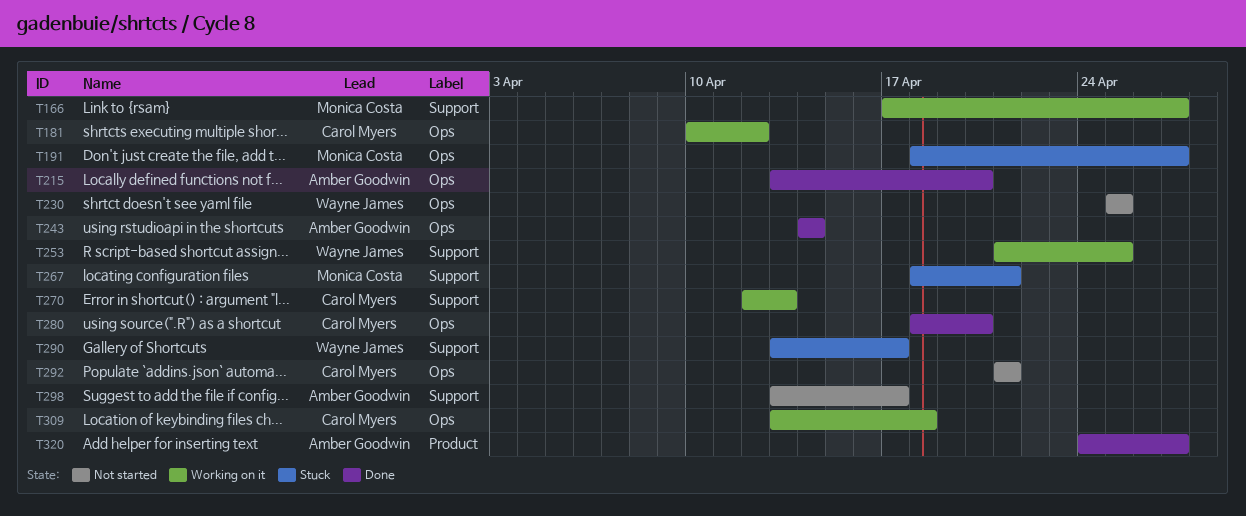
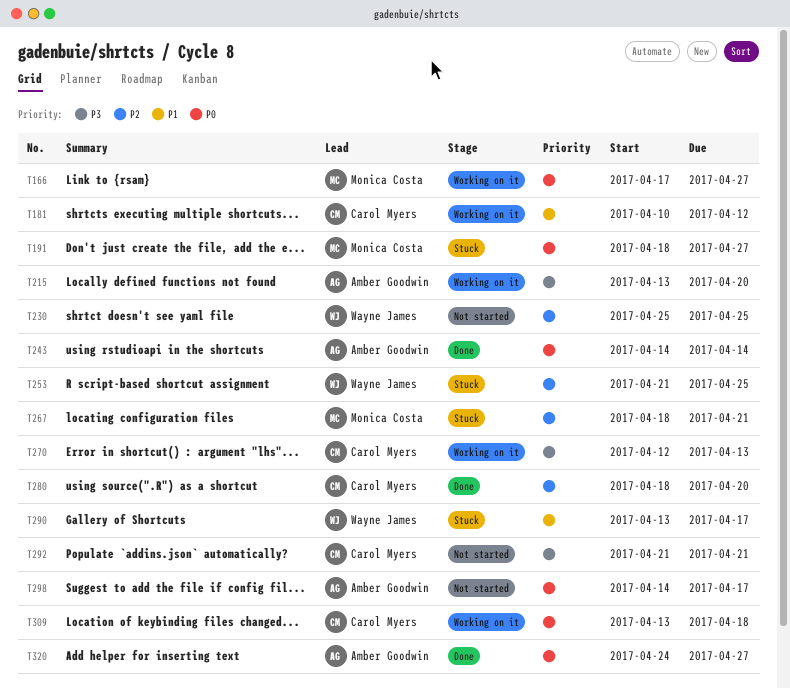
T215, status: Done -> Working on it
T253, status: Working on it -> Stuck
T298, start: Apr 13 -> Apr 14

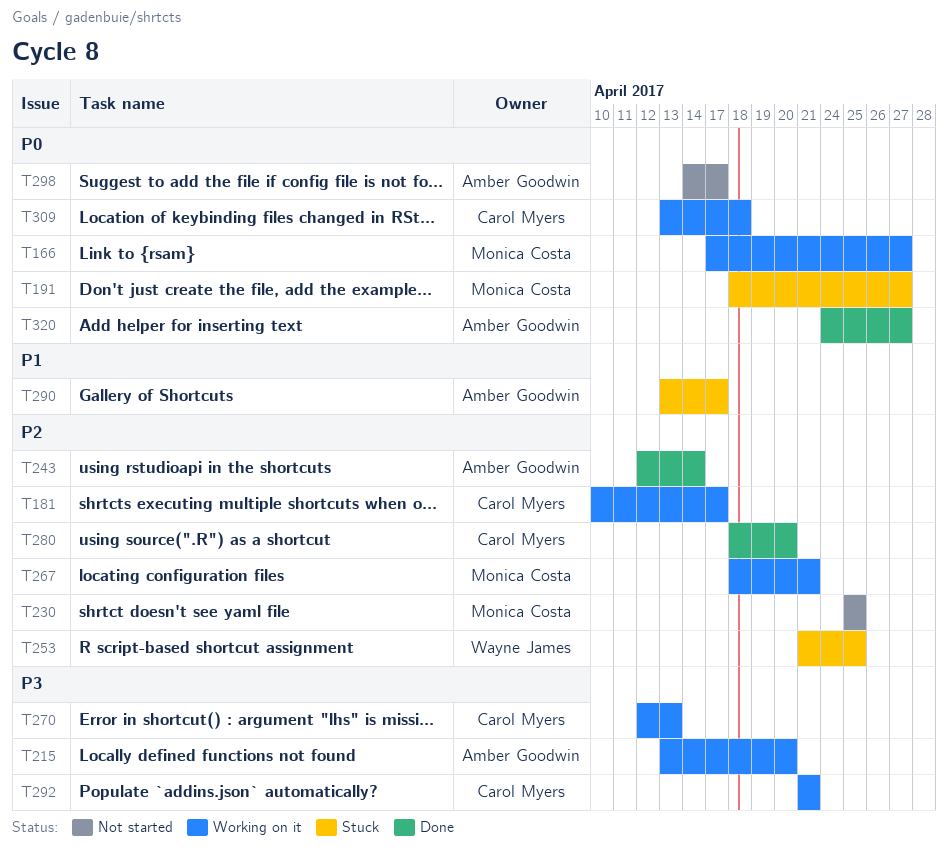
T181, priority: P1 -> P2
T181, due: Apr 12 -> Apr 17
T230, owner: Wayne James -> Monica Costa
T243, priority: P0 -> P2
T243, start: Apr 14 -> Apr 12
T267, status: Stuck -> Working on it
T290, owner: Wayne James -> Amber Goodwin
T292, status: Not started -> Working on it

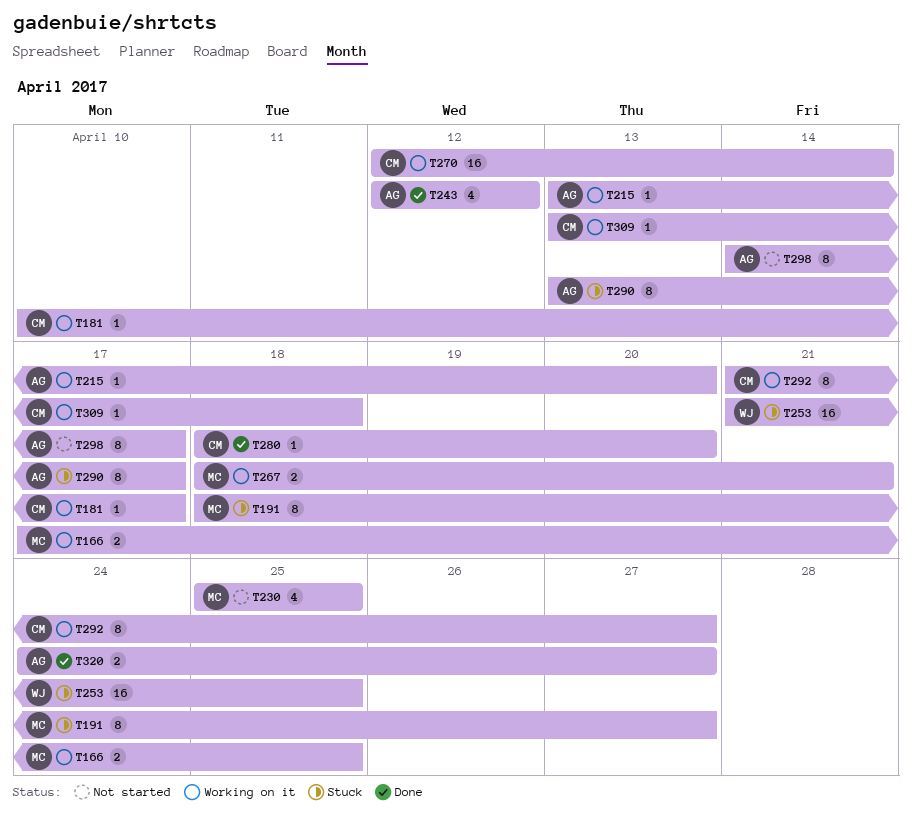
T166, due: Apr 27 -> Apr 25
T243, due: Apr 14 -> Apr 12
T270, due: Apr 13 -> Apr 14
T292, due: Apr 21 -> Apr 27

